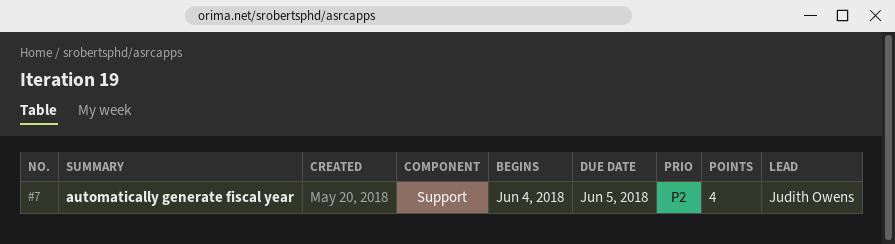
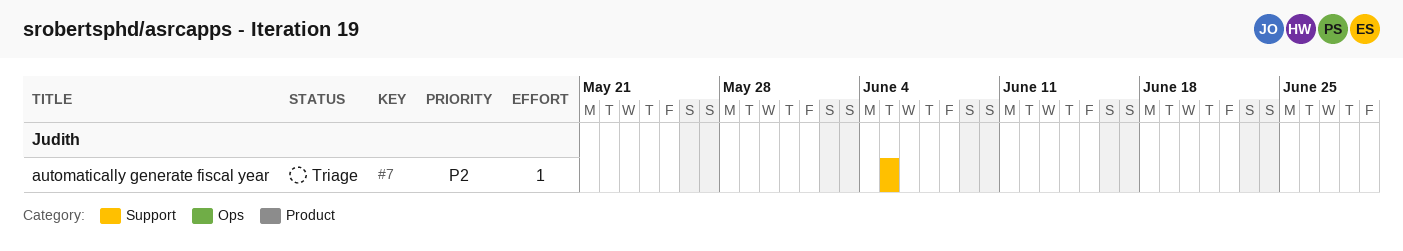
#7, estimate: 4 -> 1
#7, start: Jun 4 -> Jun 5

